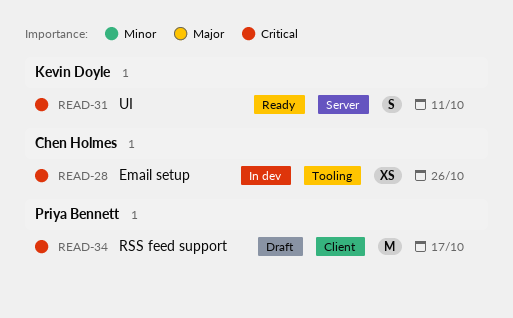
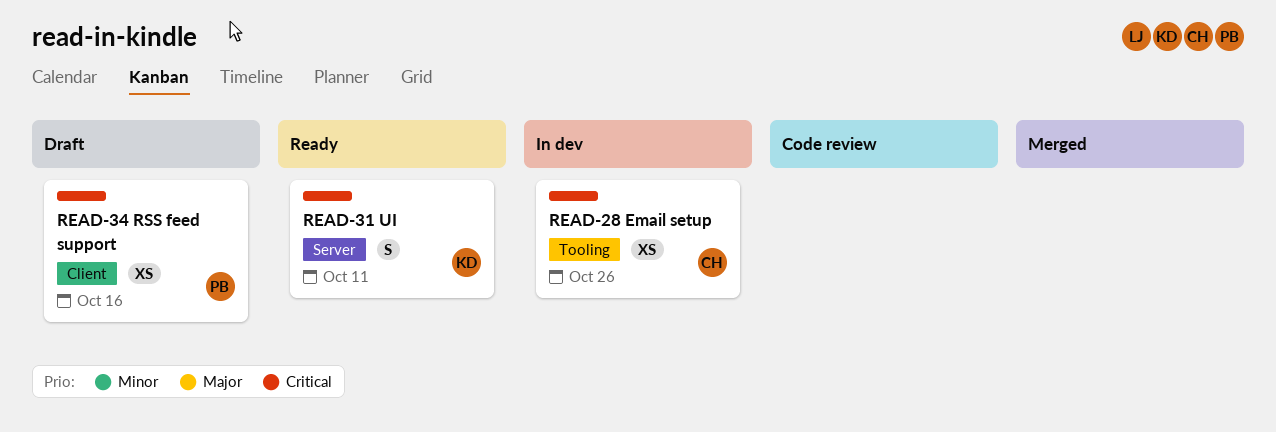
READ-34, estimate: M -> XS
READ-34, due: Oct 17 -> Oct 16

